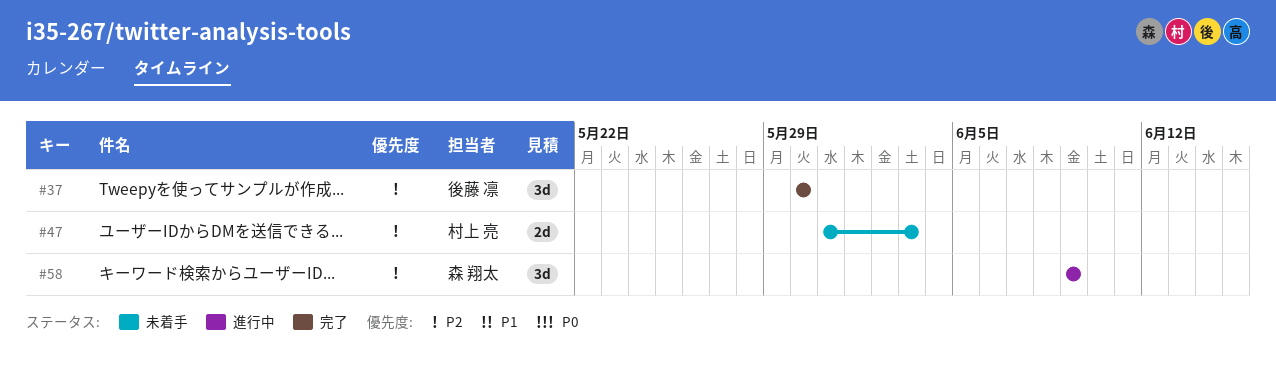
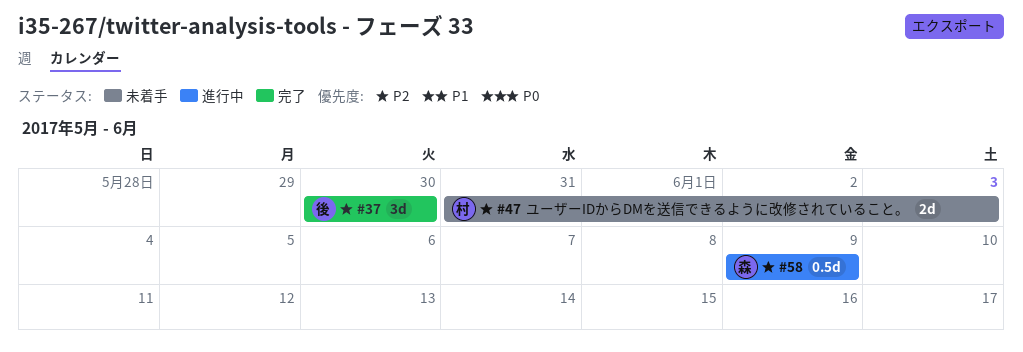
#58, estimate: 3d -> 0.5d

